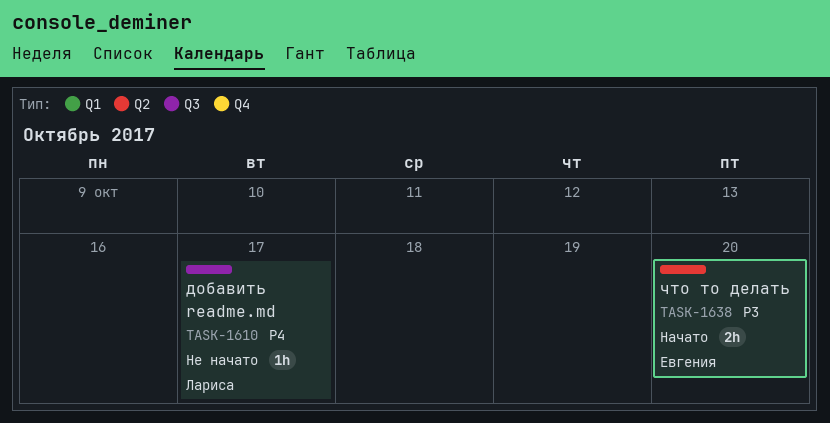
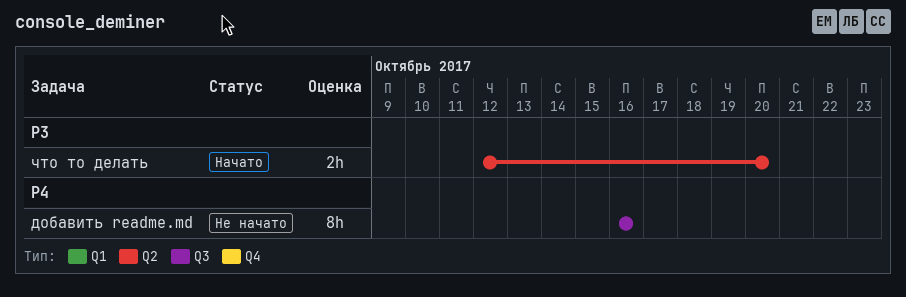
добавить readme.md, estimate: 1h -> 8h
добавить readme.md, due: Oct 17 -> Oct 16

